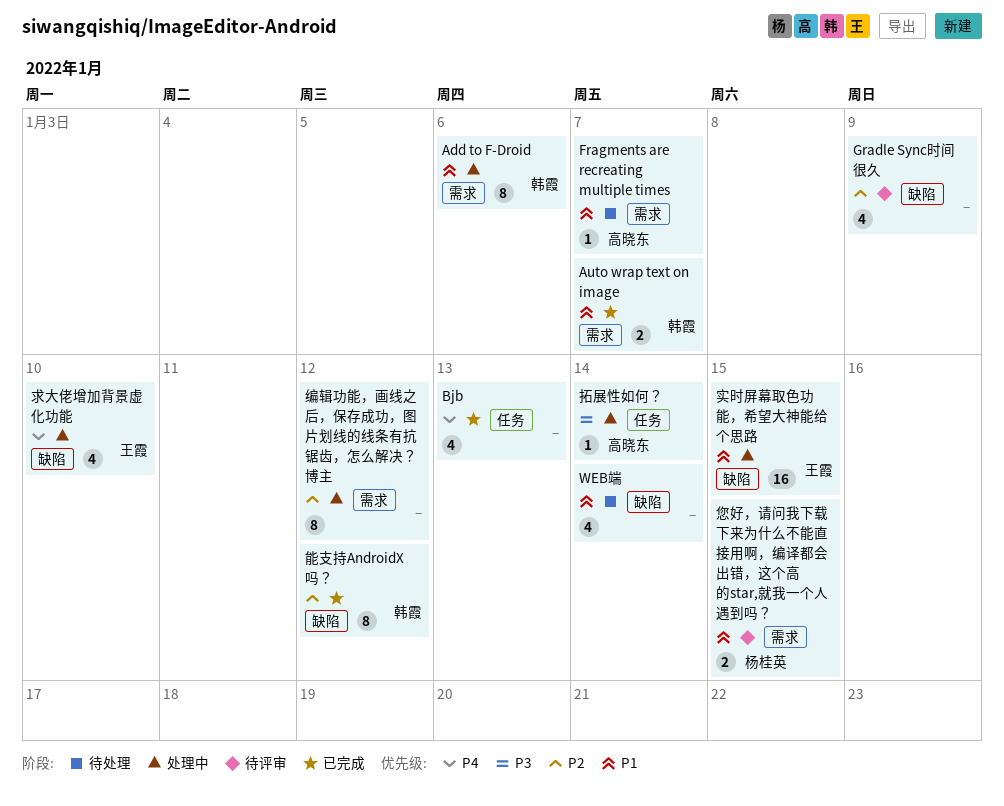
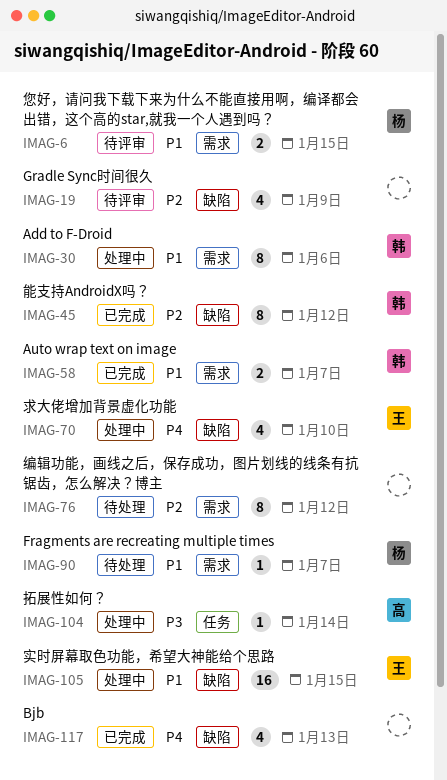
Bjb, label: 任务 -> 缺陷
Fragments are recreating multiple times, owner: 高晓东 -> 杨桂英
WEB端: present -> none
编辑功能，画线之后，保存成功，图片划线的线条有抗锯齿，怎么解决？博主, status: 处理中 -> 待处理

